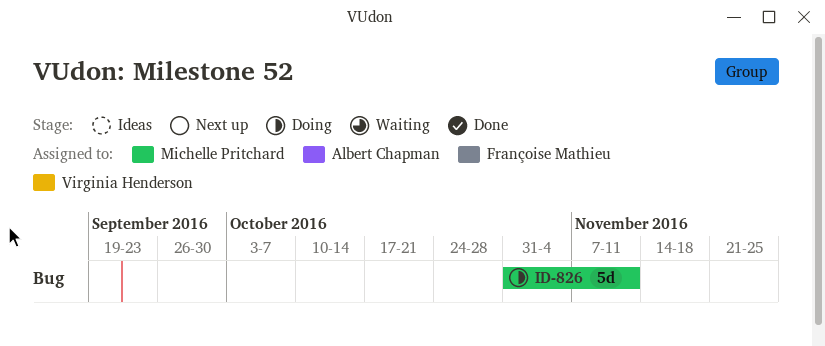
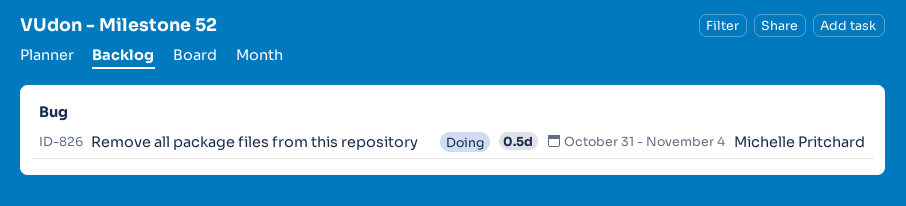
ID-826, estimate: 5d -> 0.5d
ID-826, due: Nov 11 -> Nov 4

